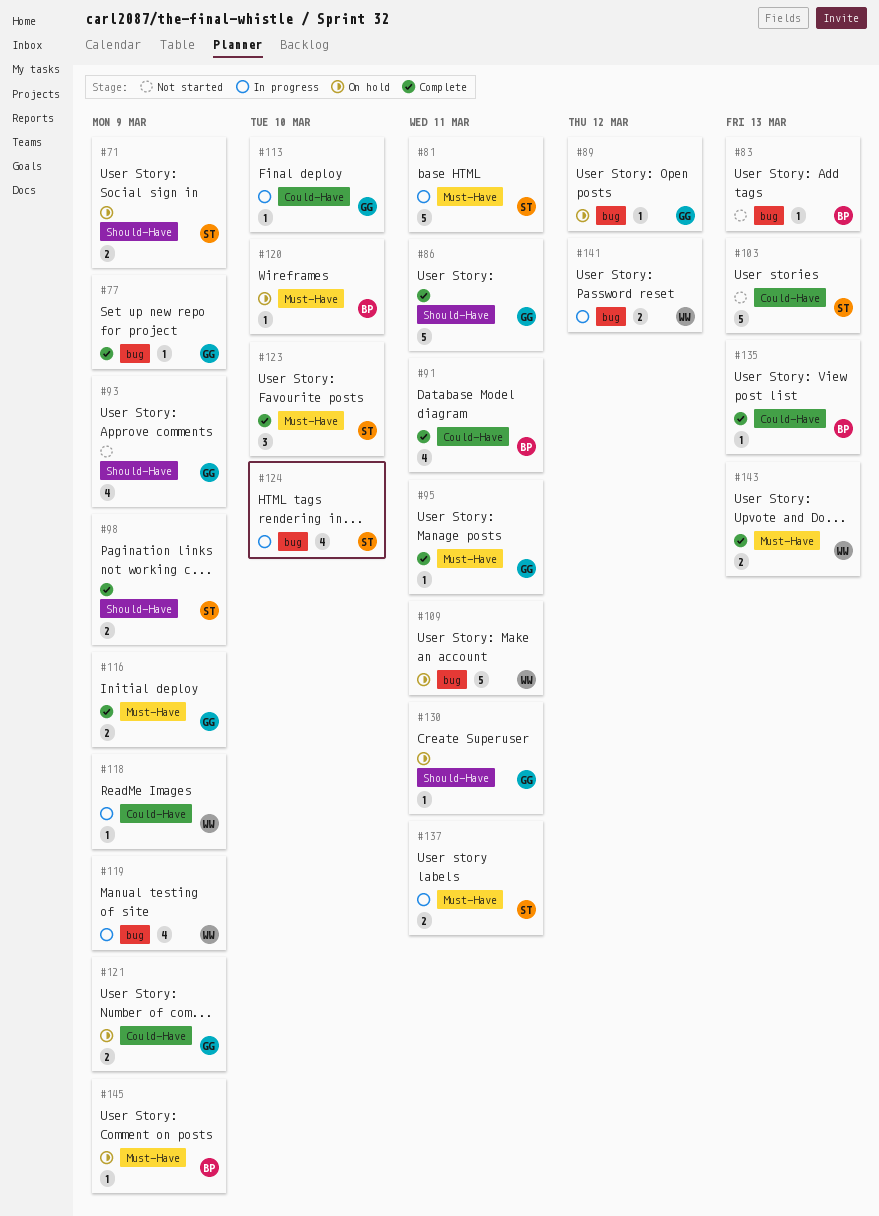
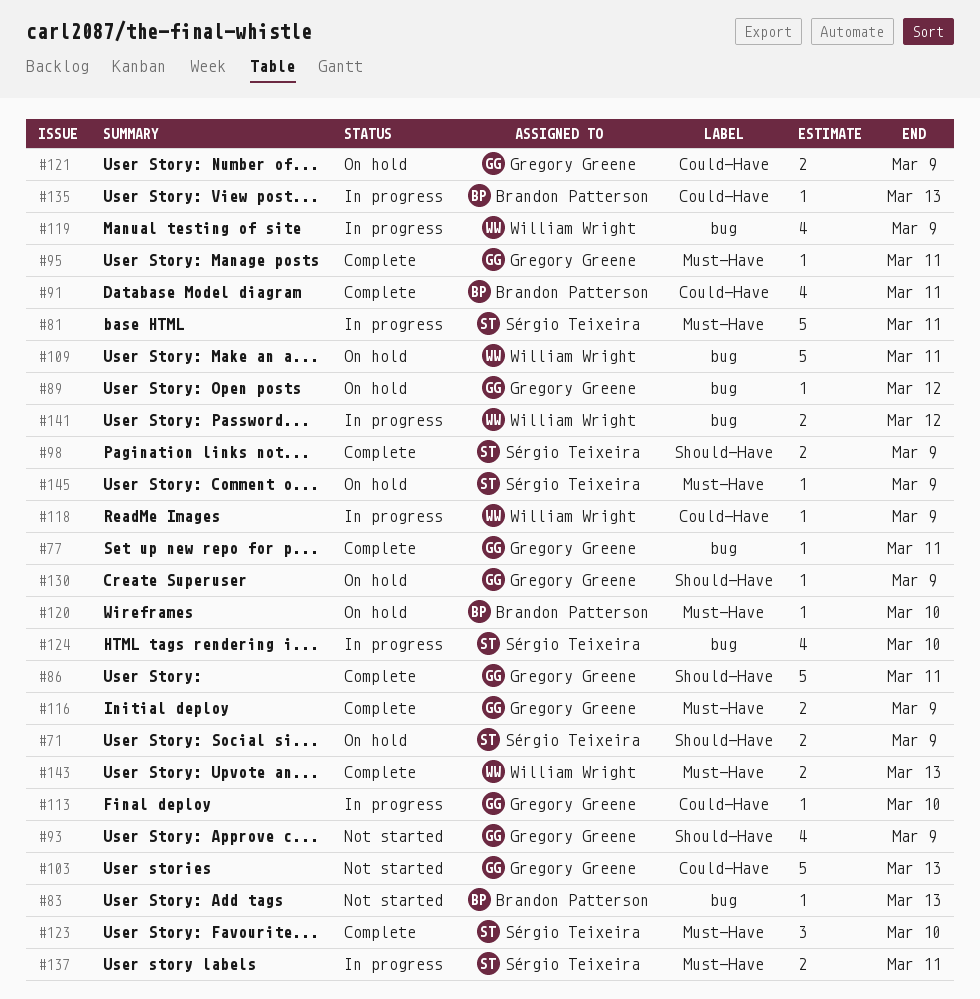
#77, due: Mar 9 -> Mar 11
#103, owner: Sérgio Teixeira -> Gregory Greene
#130, due: Mar 11 -> Mar 9
#135, status: Complete -> In progress
#145, owner: Brandon Patterson -> Sérgio Teixeira

